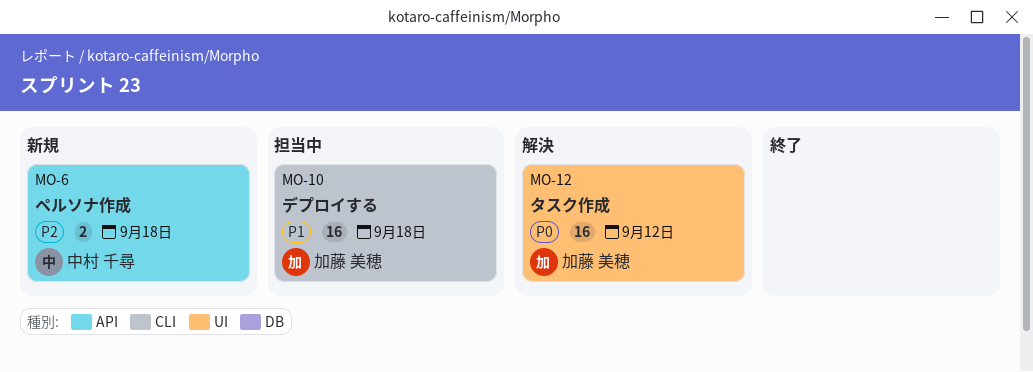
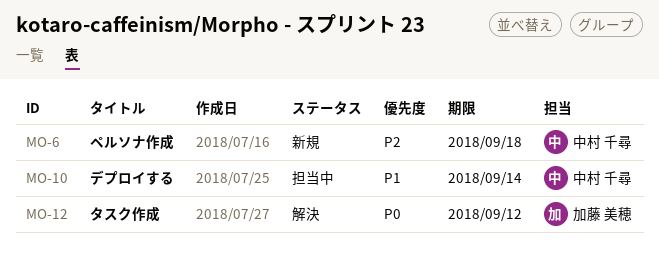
MO-10, owner: 加藤 美穂 -> 中村 千尋
MO-10, due: Sep 18 -> Sep 14

